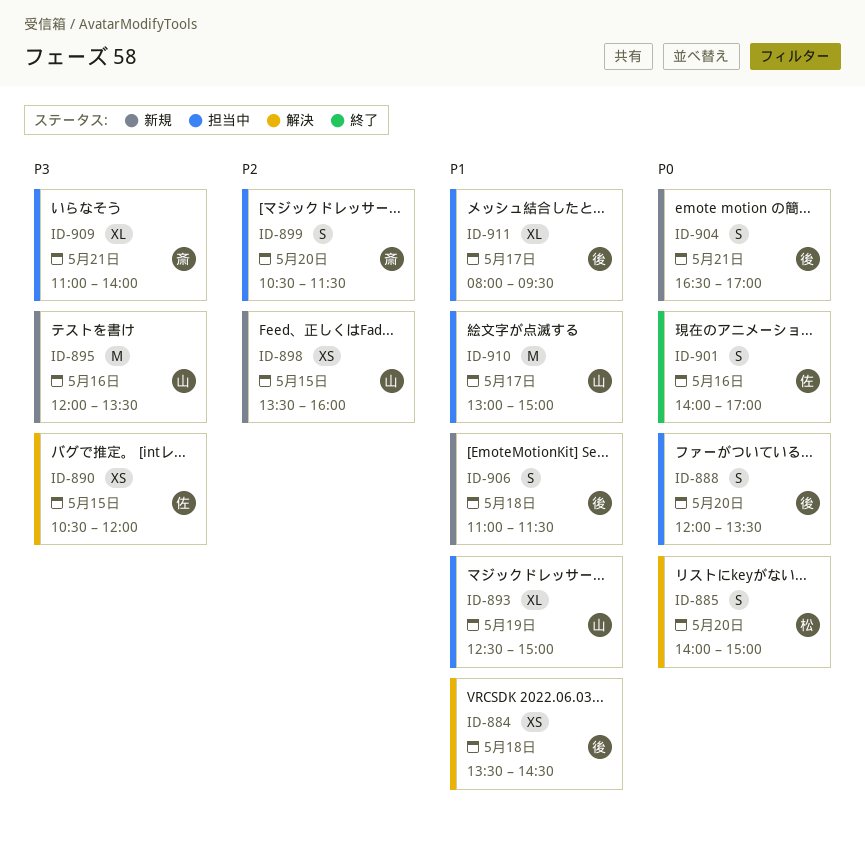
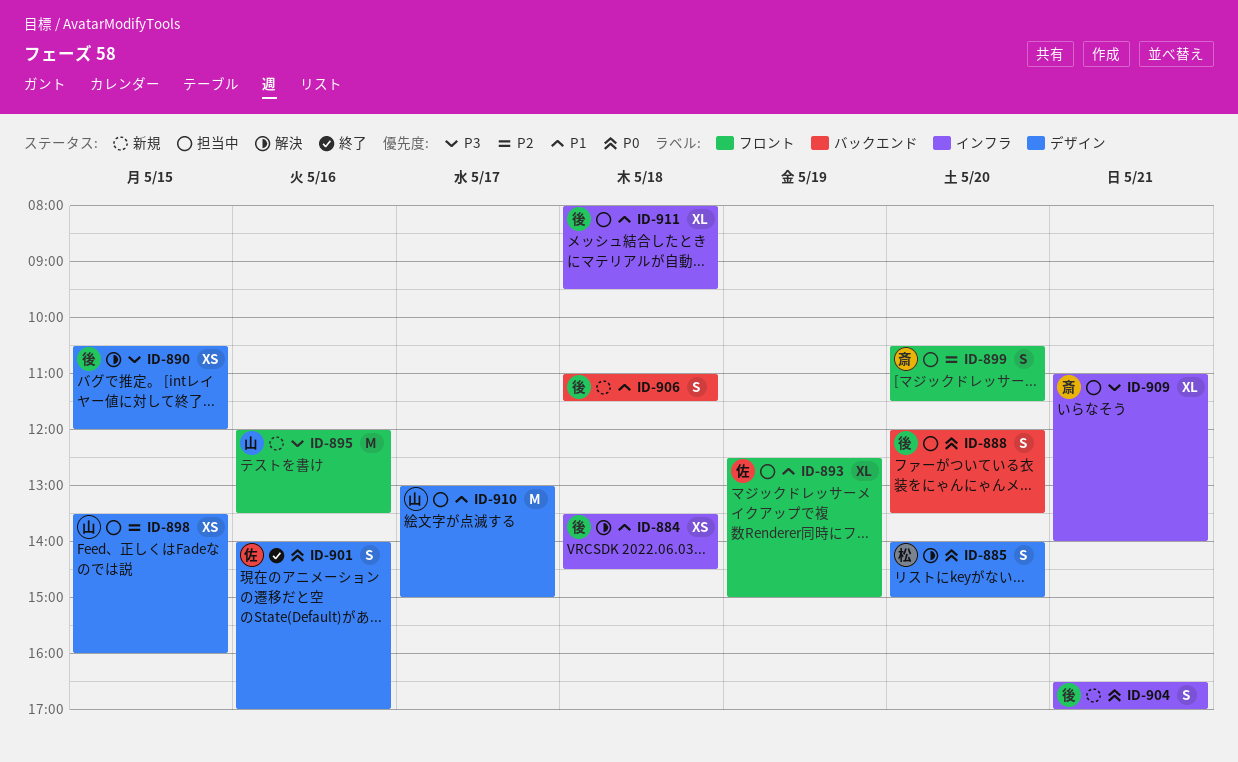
ID-890, owner: 佐 -> 後
ID-893, owner: 山 -> 佐
ID-898, status: 新規 -> 担当中
ID-911, day: May 17 -> May 18

